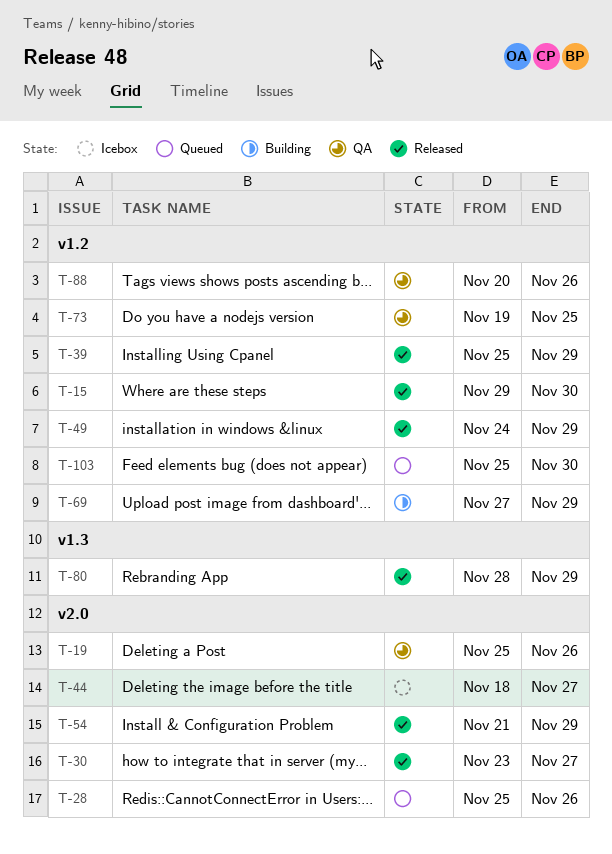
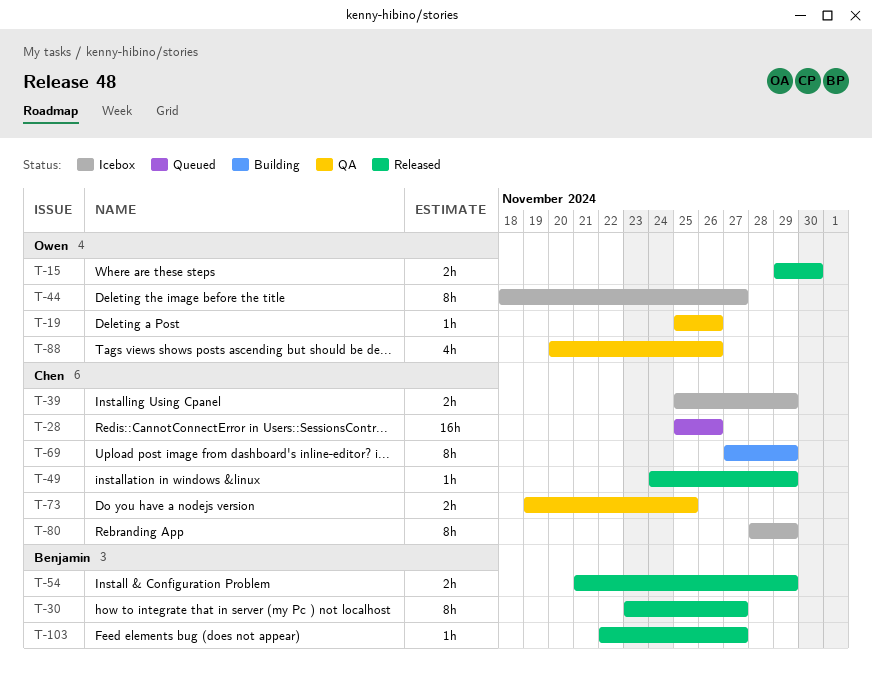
T-39, status: Released -> Icebox
T-80, status: Released -> Icebox
T-103, status: Queued -> Released
T-103, start: Nov 25 -> Nov 22
T-103, due: Nov 30 -> Nov 27

